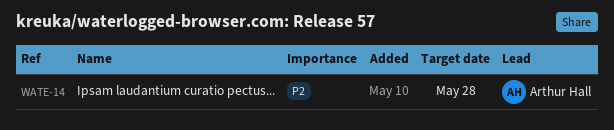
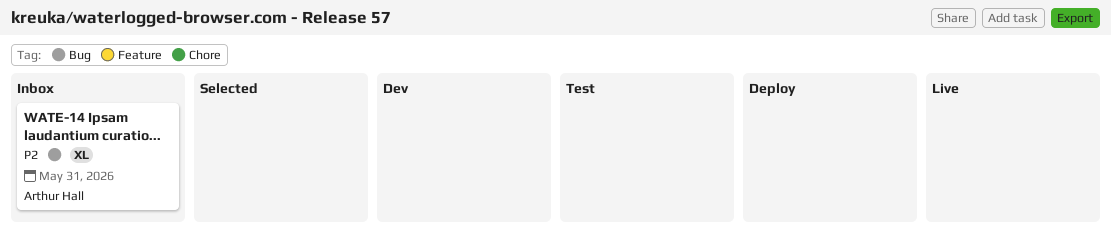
WATE-14, due: May 28 -> May 31

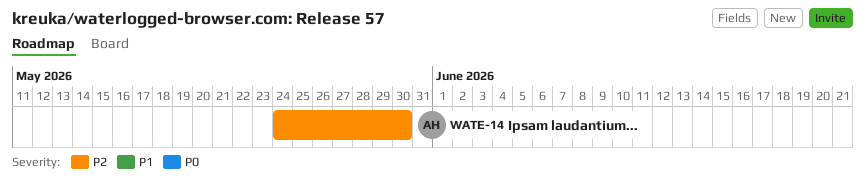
WATE-14, due: May 31 -> May 30

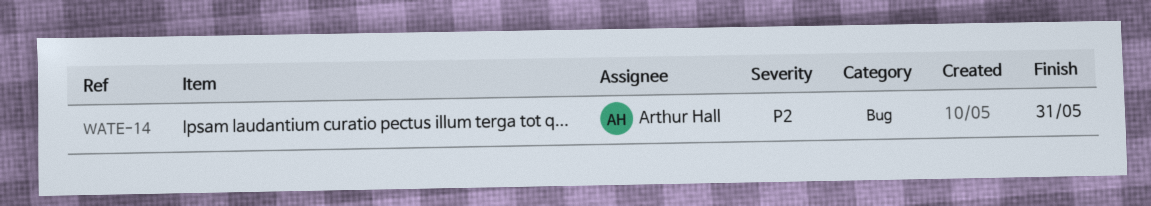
WATE-14, due: May 30 -> May 31

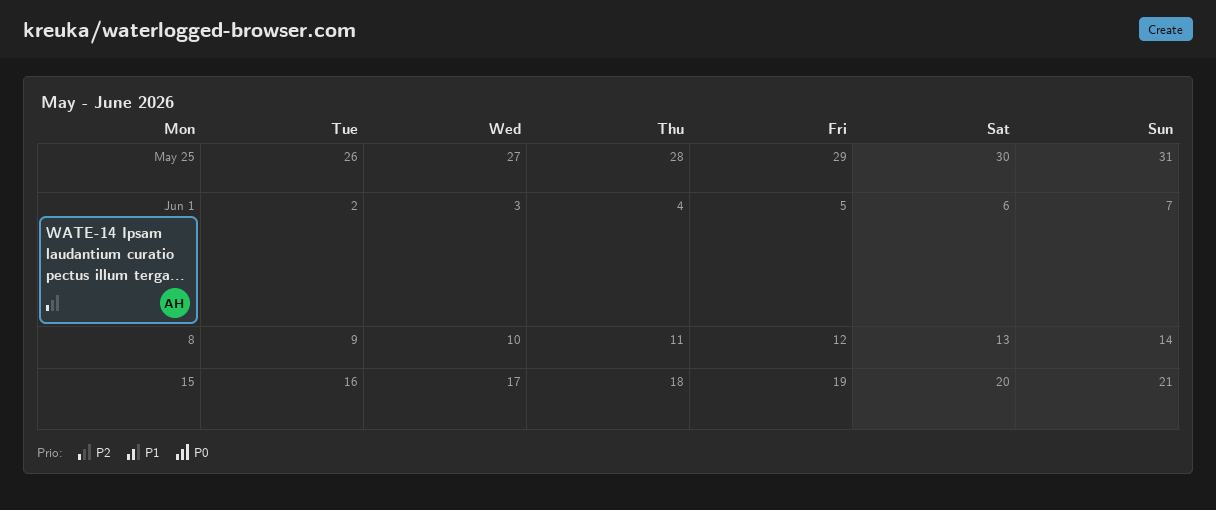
WATE-14, due: May 31 -> Jun 1

